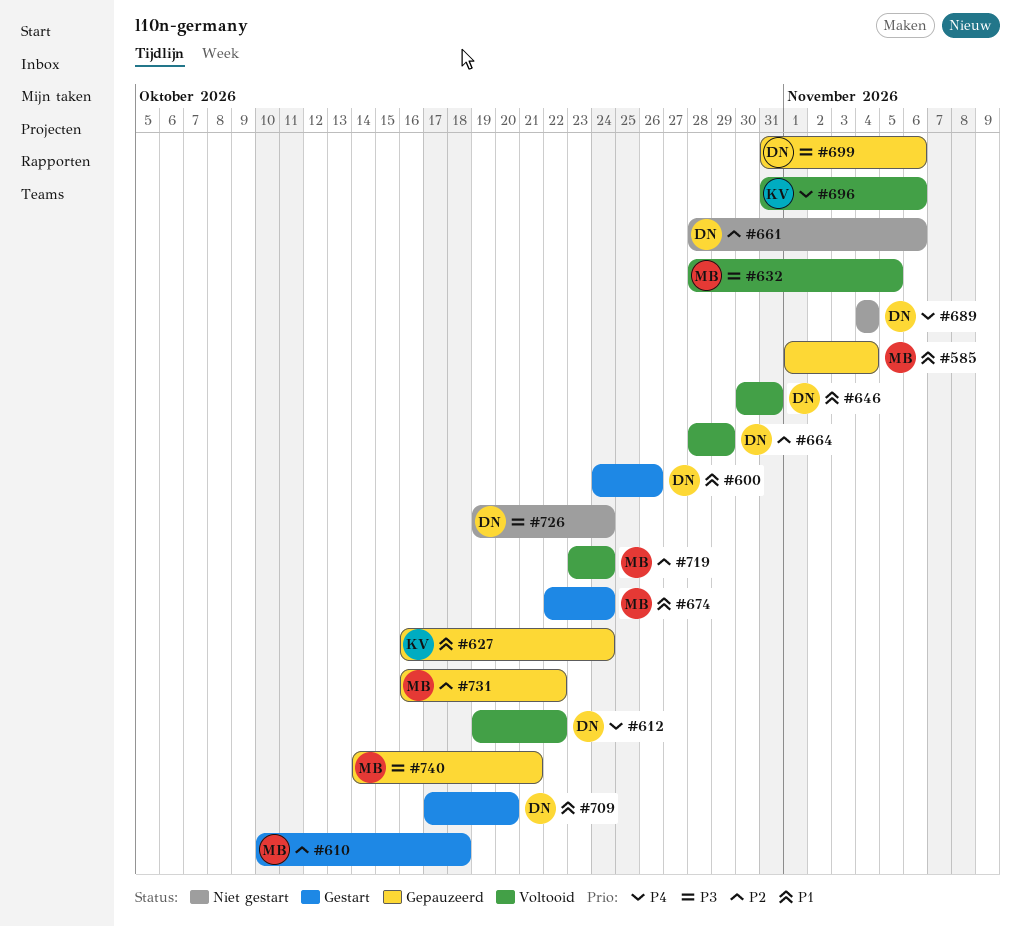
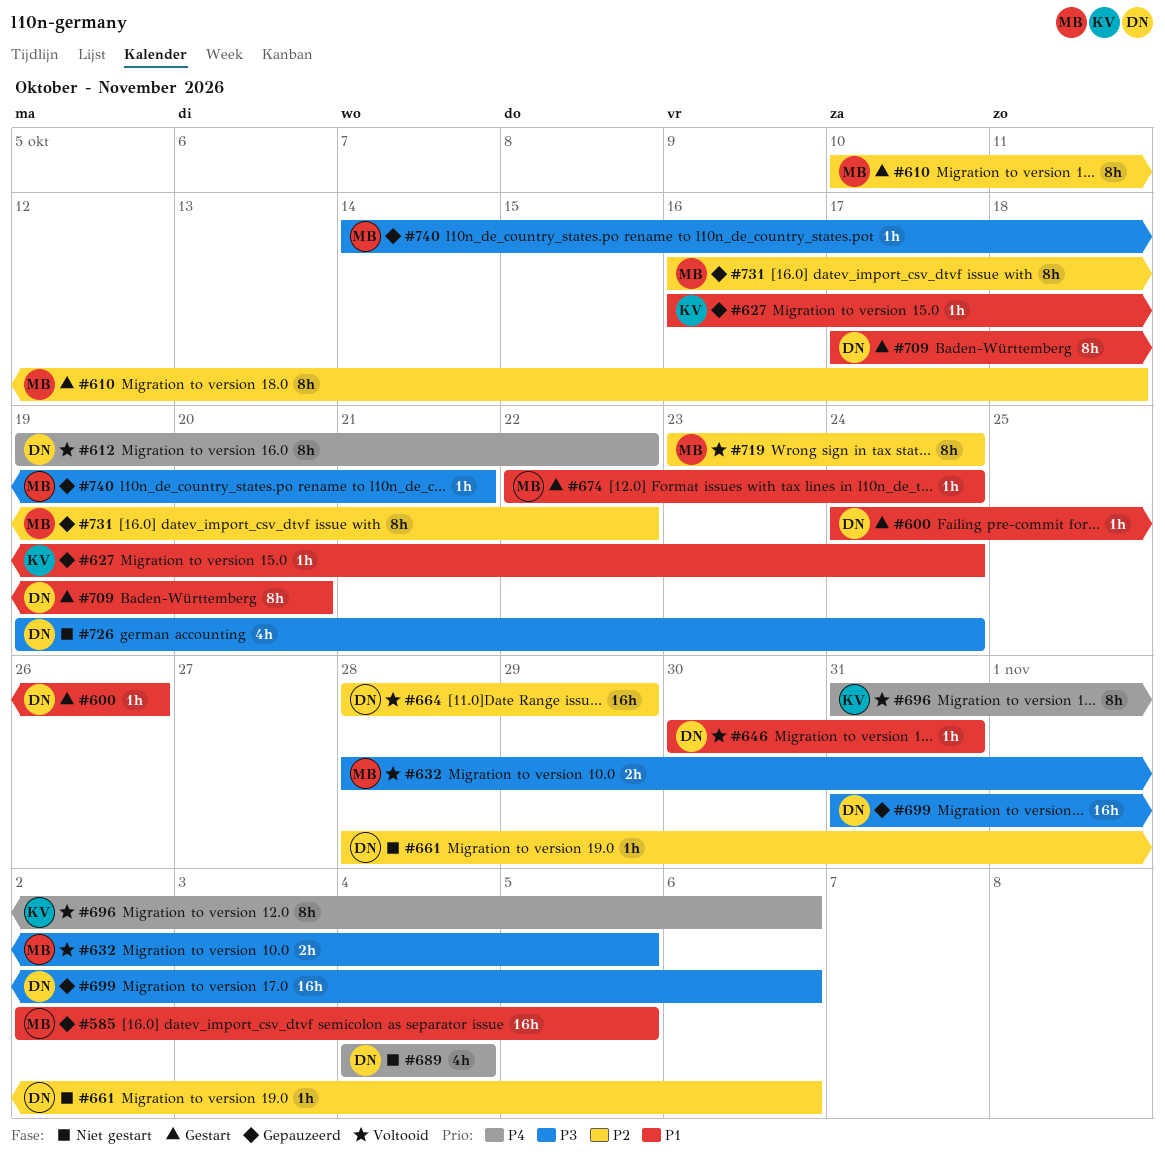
#585, start: Nov 1 -> Nov 2
#585, due: Nov 4 -> Nov 5

